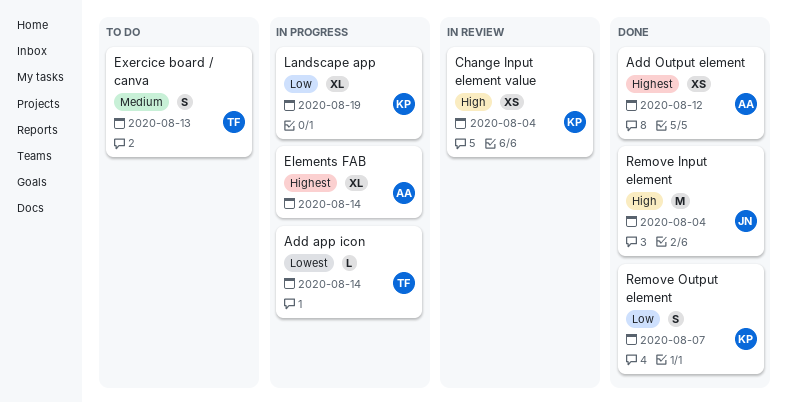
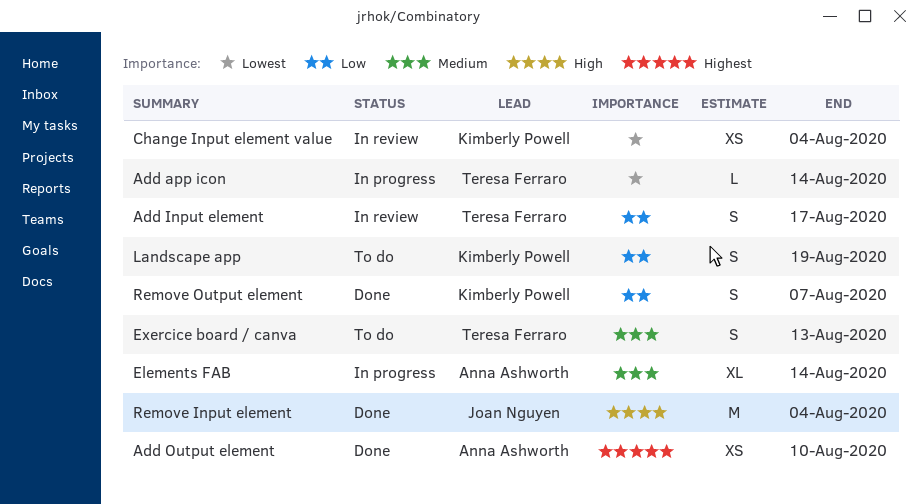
Add Input element: none -> present
Add Output element, due: Aug 12 -> Aug 10
Change Input element value, priority: High -> Lowest
Elements FAB, priority: Highest -> Medium
Landscape app, status: In progress -> To do
Landscape app, estimate: XL -> S

